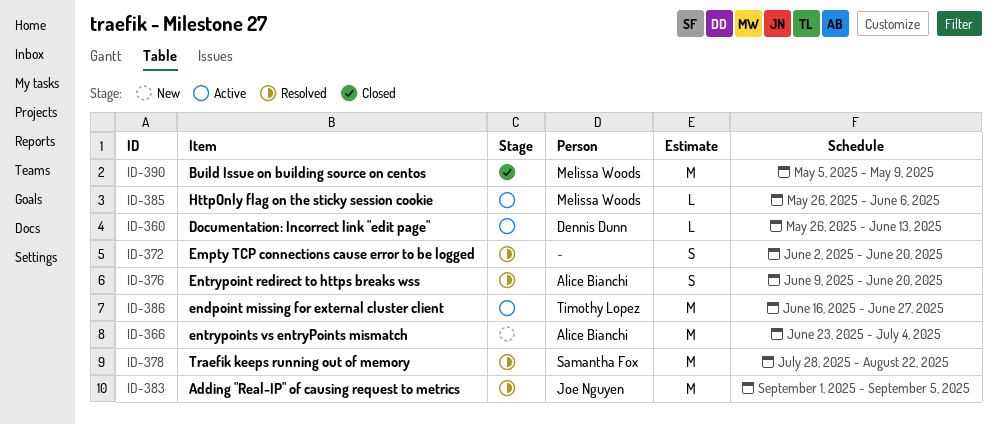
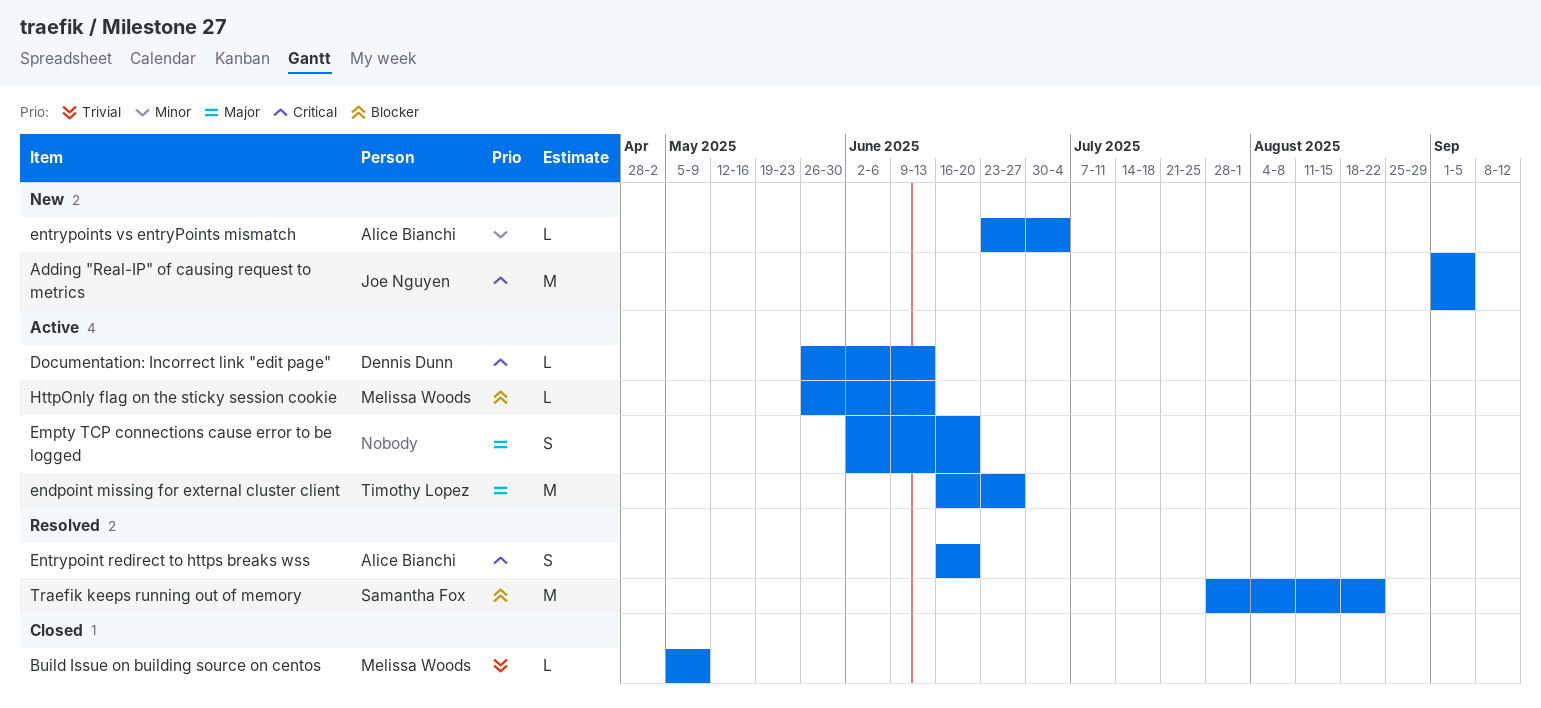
Adding "Real-IP" of causing request to metrics, status: Resolved -> New
Build Issue on building source on centos, estimate: M -> L
Empty TCP connections cause error to be logged, status: Resolved -> Active
Entrypoint redirect to https breaks wss, start: Jun 9 -> Jun 16
entrypoints vs entryPoints mismatch, estimate: M -> L
HttpOnly flag on the sticky session cookie, due: Jun 6 -> Jun 13

